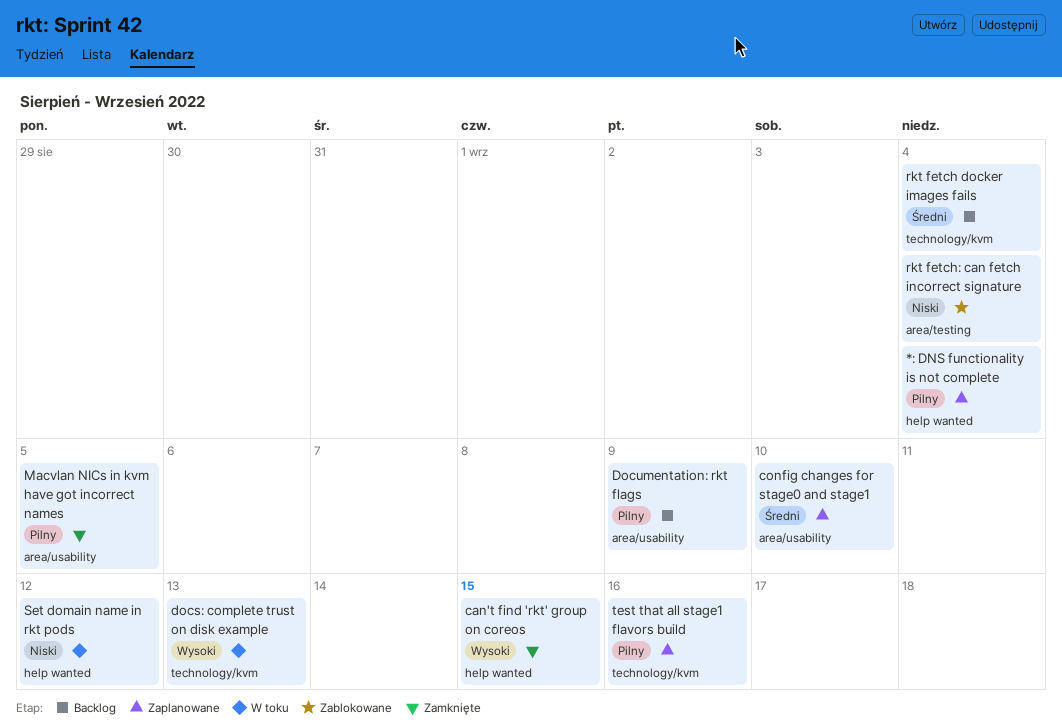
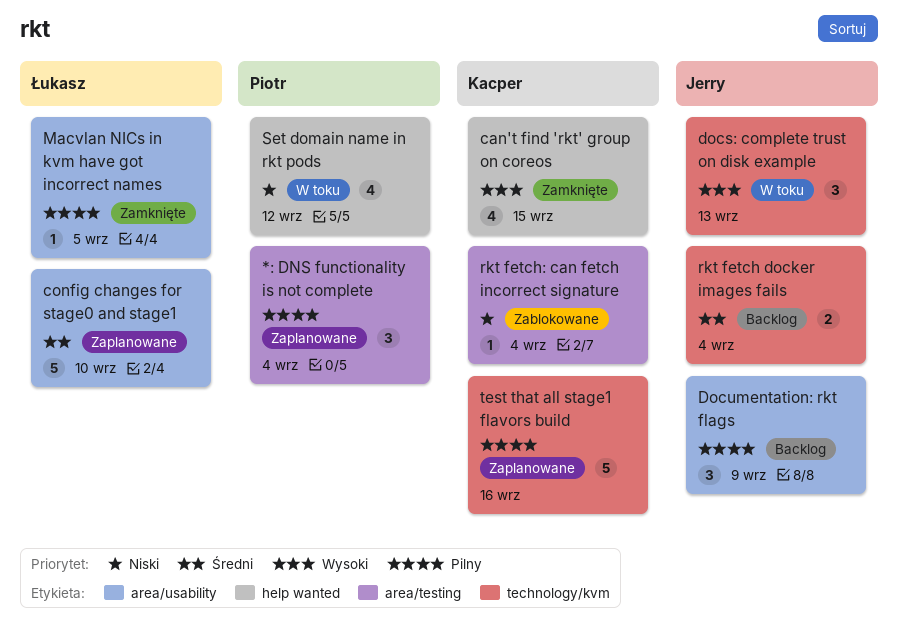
*: DNS functionality is not complete, label: help wanted -> area/testing

